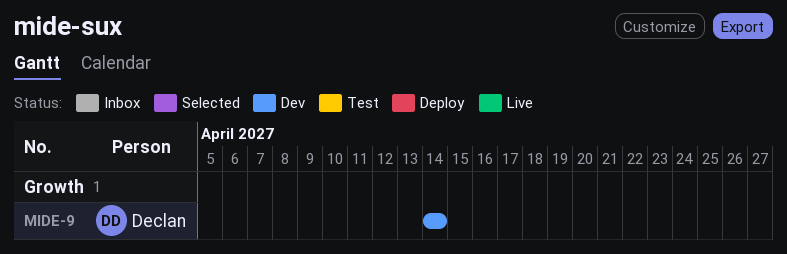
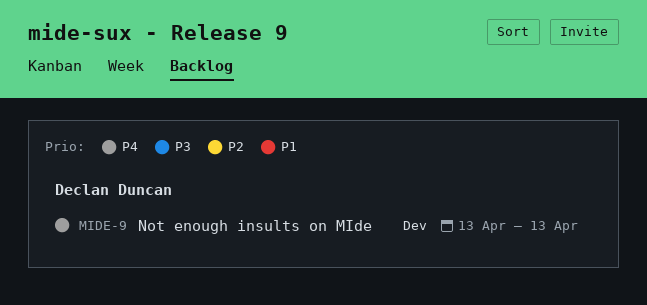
MIDE-9, start: Apr 14 -> Apr 13
MIDE-9, due: Apr 14 -> Apr 13

